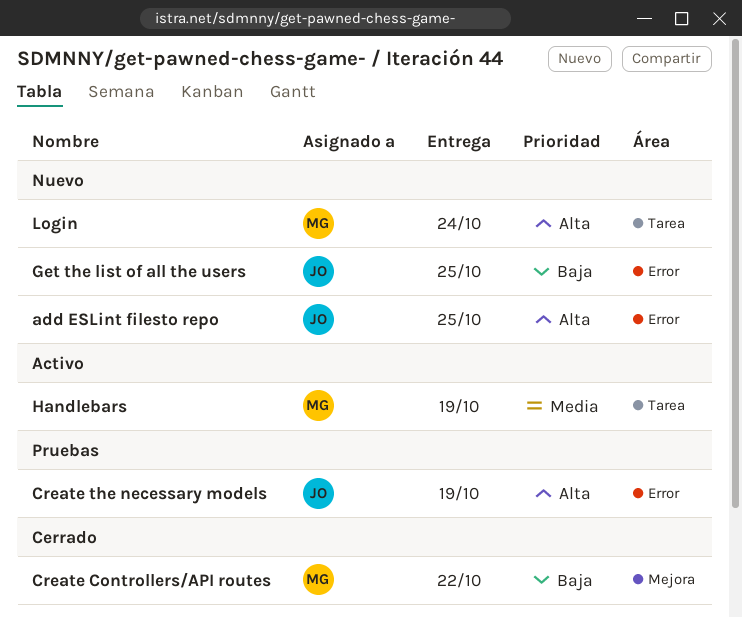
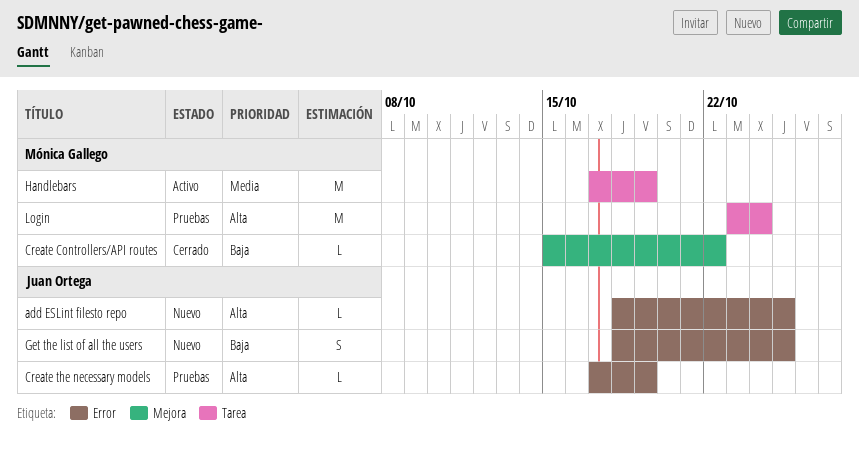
Login, status: Nuevo -> Pruebas

